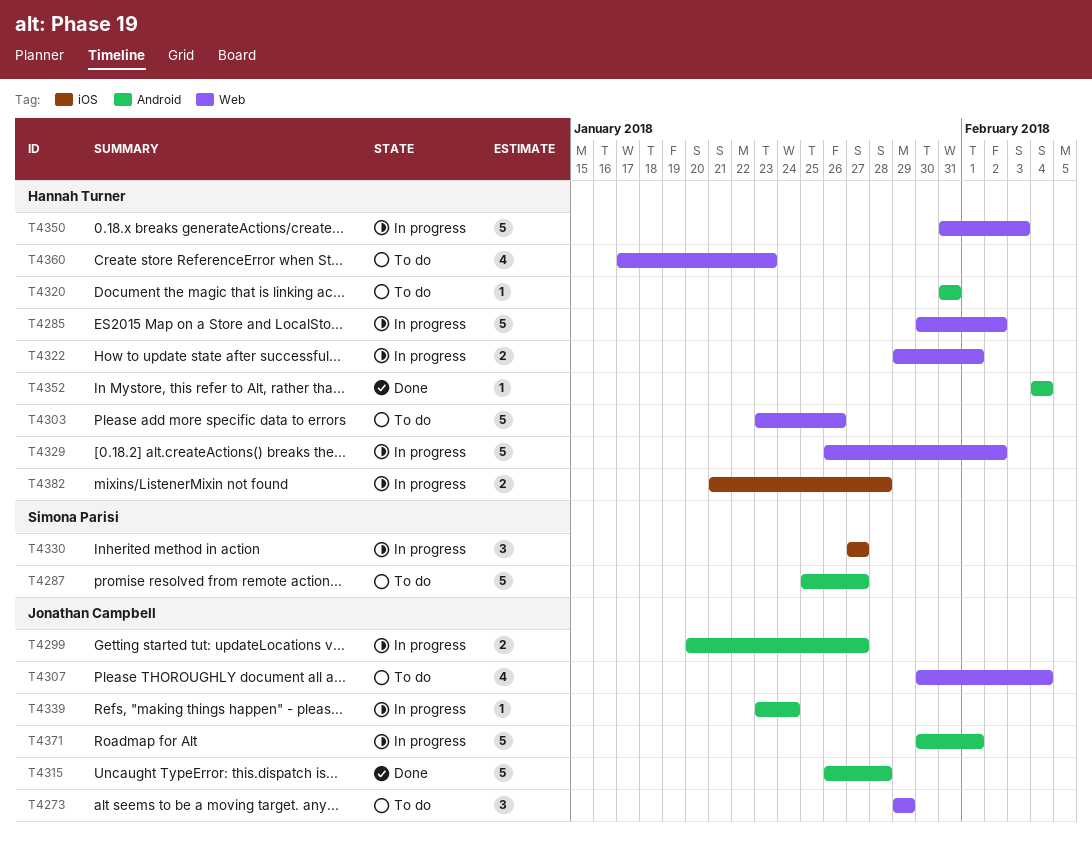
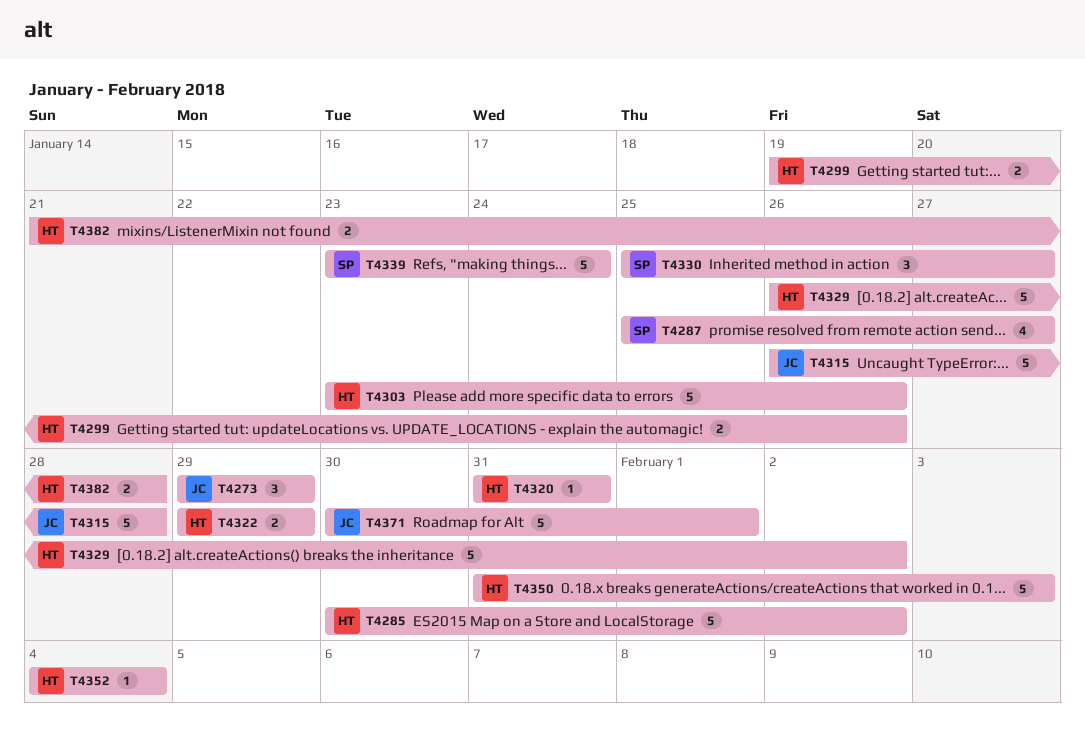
T4287, estimate: 5 -> 4
T4299, owner: Jonathan Campbell -> Hannah Turner
T4299, start: Jan 20 -> Jan 19
T4299, due: Jan 27 -> Jan 26
T4307: present -> none
T4322, due: Feb 1 -> Jan 29
T4330, start: Jan 27 -> Jan 25
T4339, owner: Jonathan Campbell -> Simona Parisi
T4339, estimate: 1 -> 5
T4360: present -> none

